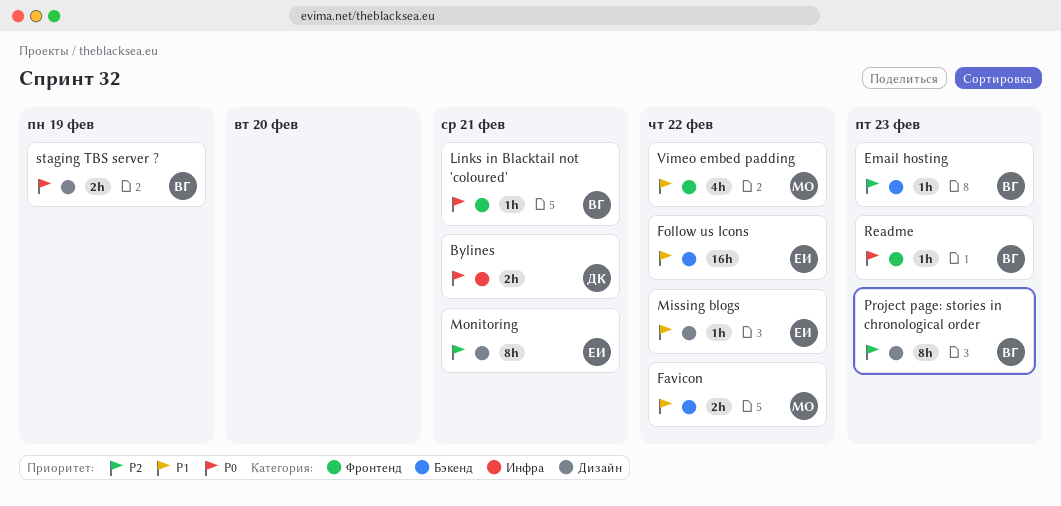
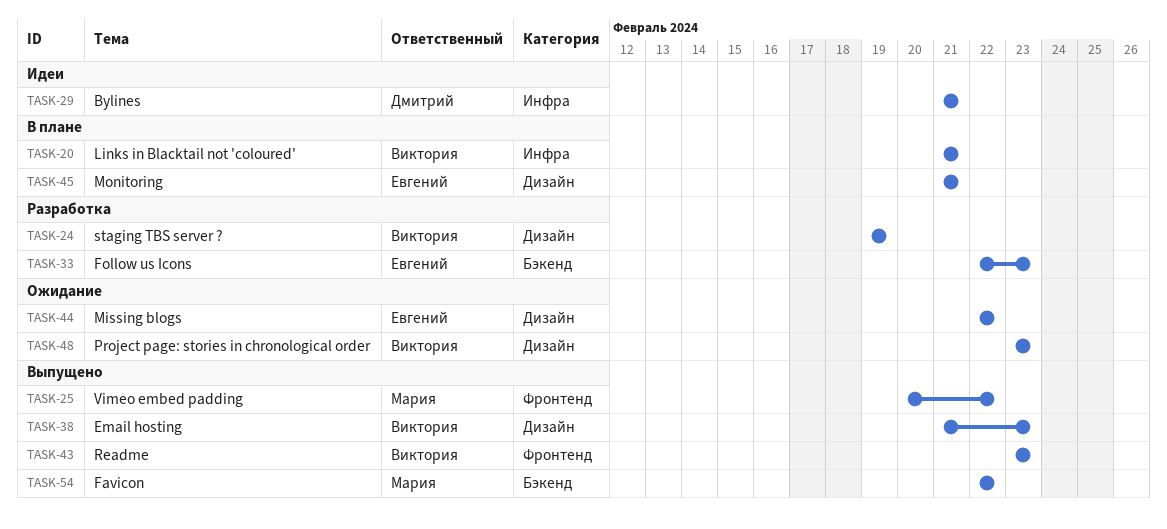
Email hosting, label: Бэкенд -> Дизайн
Follow us Icons, due: Feb 22 -> Feb 23
Links in Blacktail not 'coloured', label: Фронтенд -> Инфра

